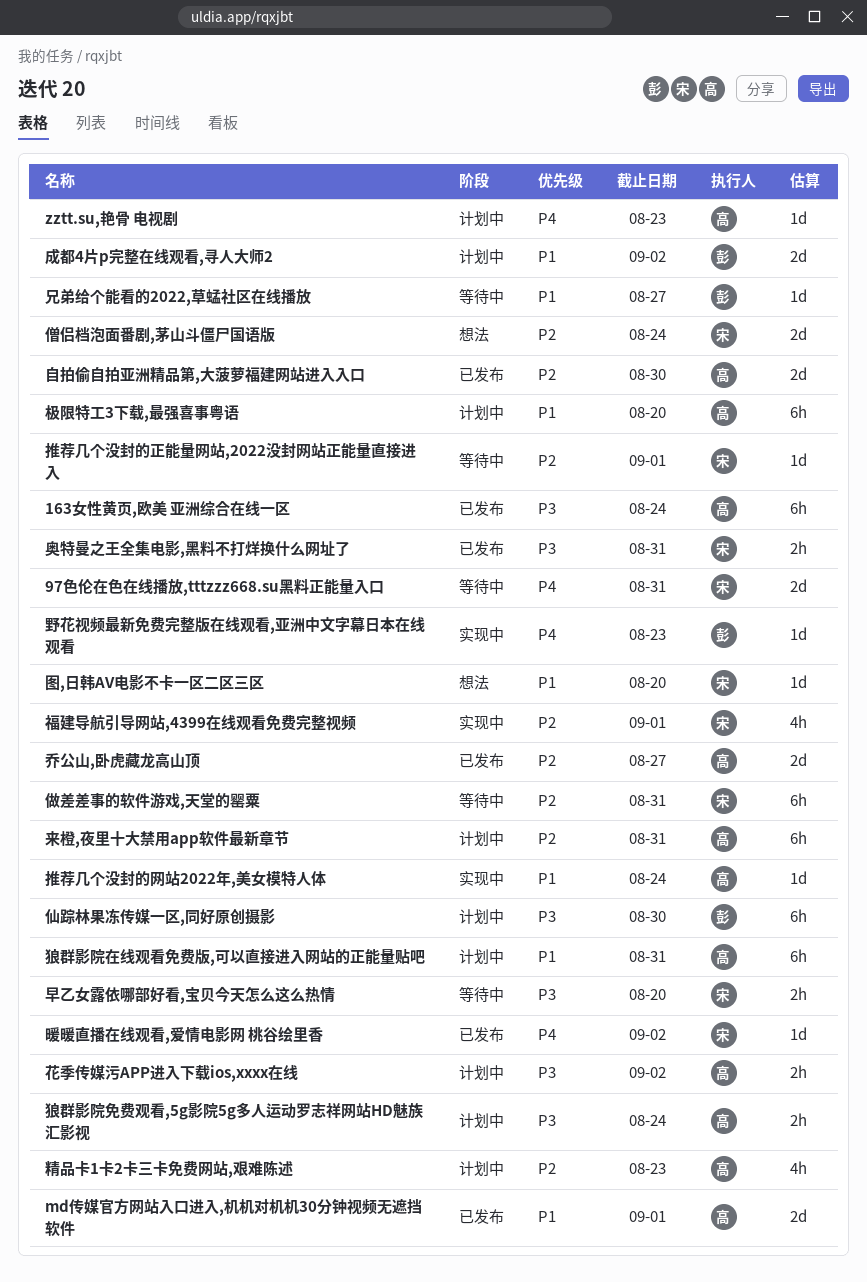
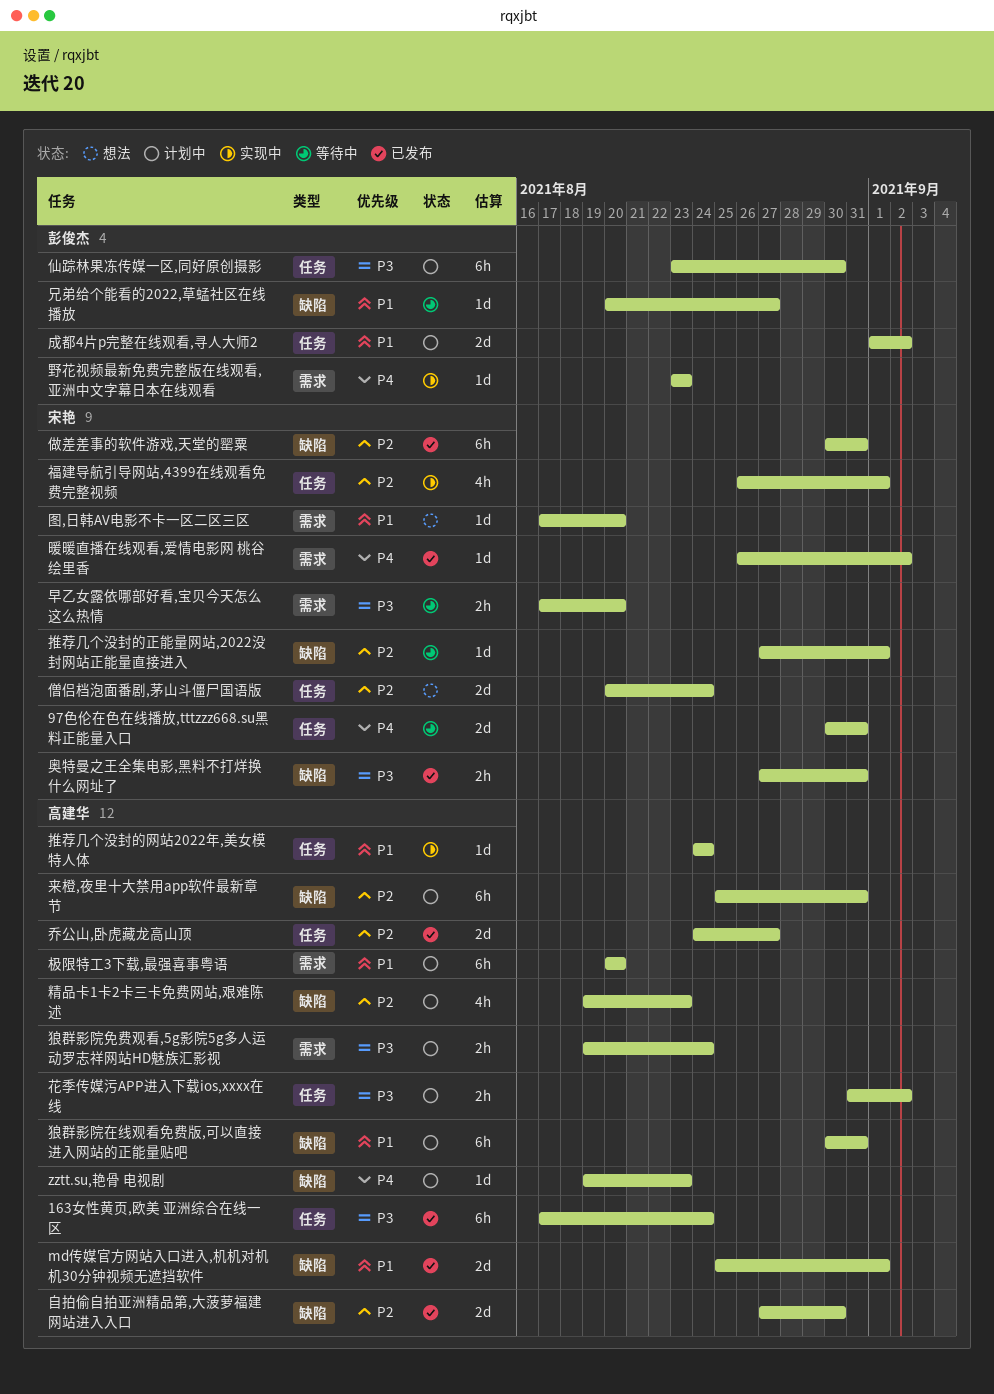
做差差事的软件游戏,天堂的罂粟, status: 等待中 -> 已发布

